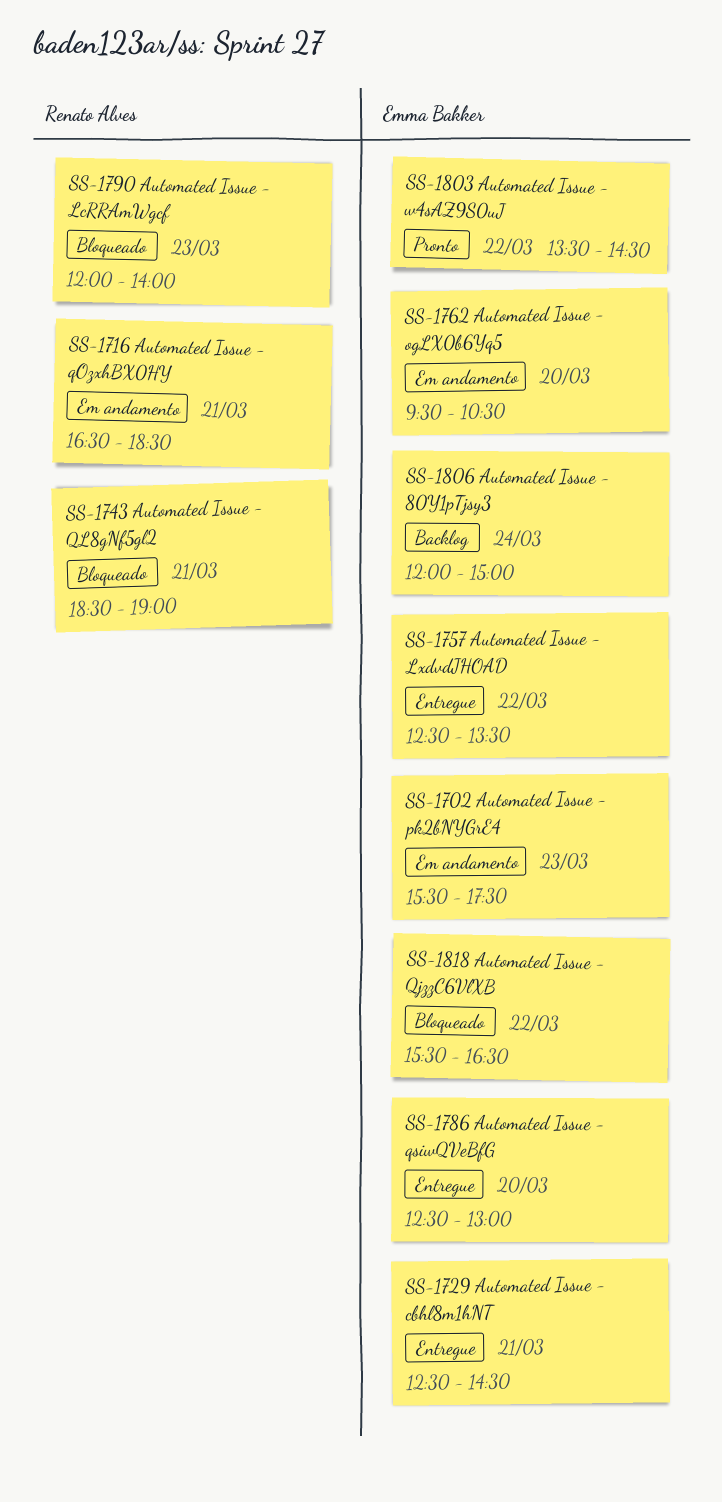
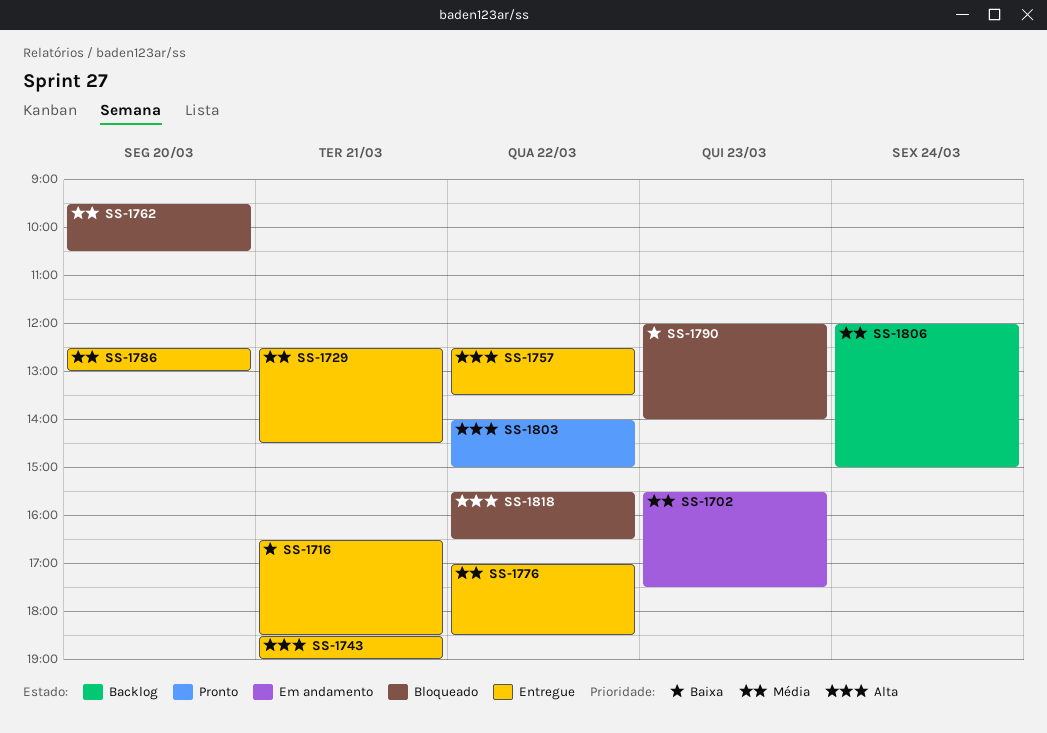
SS-1716, status: Em andamento -> Entregue
SS-1743, status: Bloqueado -> Entregue
SS-1762, status: Em andamento -> Bloqueado
SS-1776: none -> present
SS-1803, begins: 13:30 -> 14:00
SS-1803, ends: 14:30 -> 15:00

